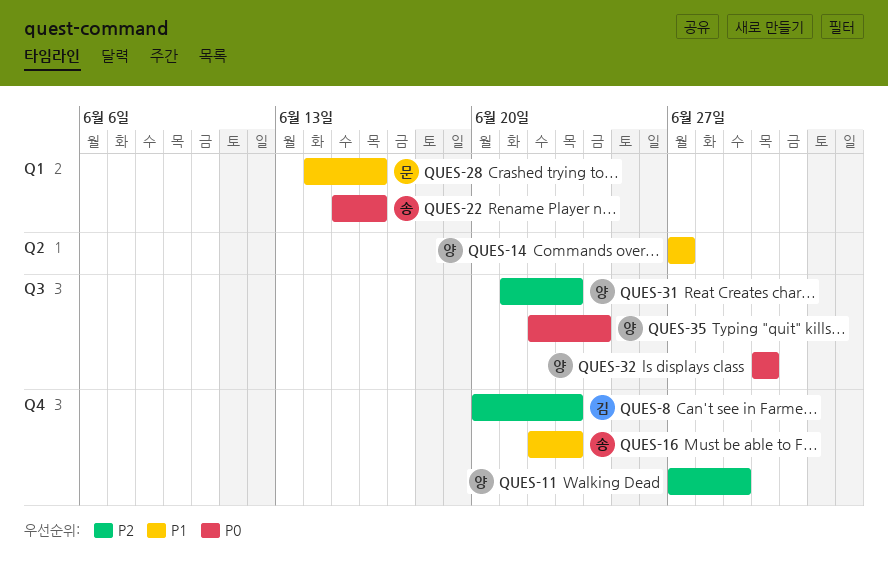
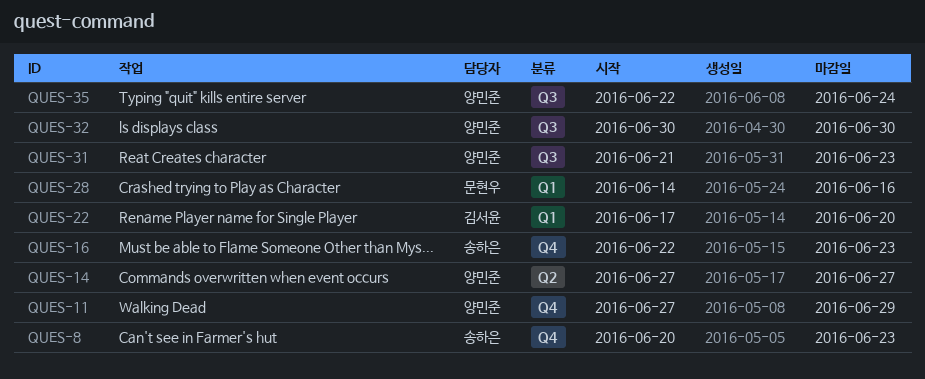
QUES-8, owner: 김서윤 -> 송하은
QUES-22, owner: 송하은 -> 김서윤
QUES-22, start: Jun 15 -> Jun 17
QUES-22, due: Jun 16 -> Jun 20

